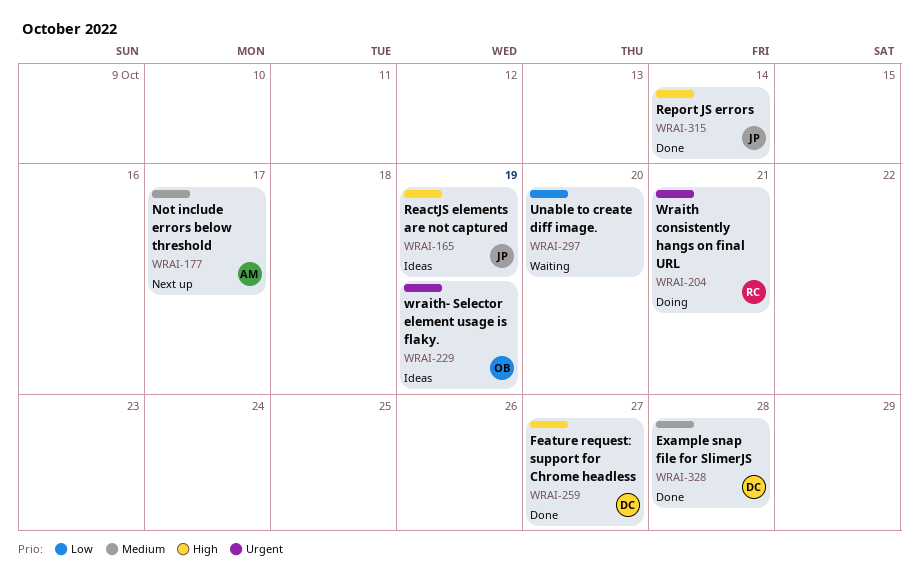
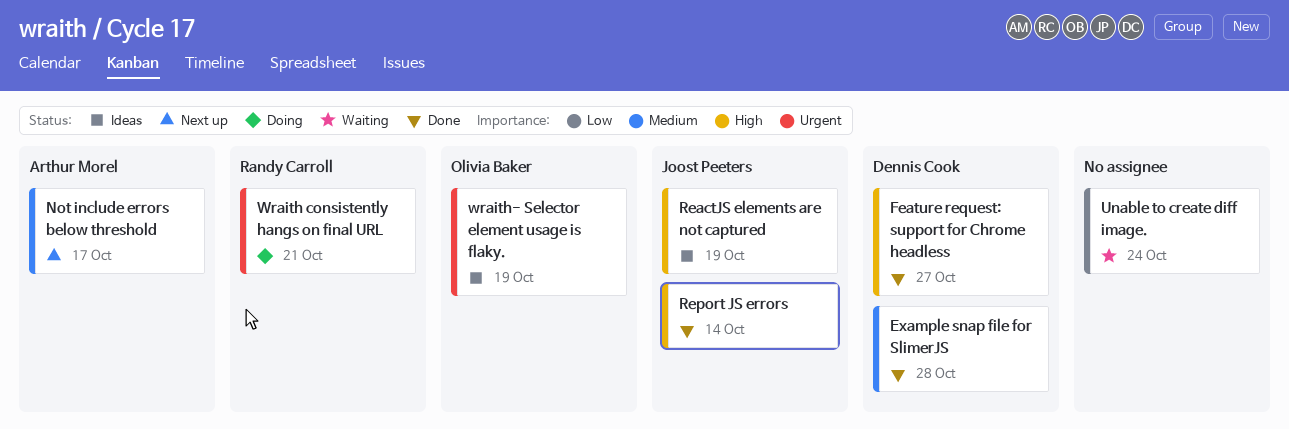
Unable to create diff image., due: Oct 20 -> Oct 24

